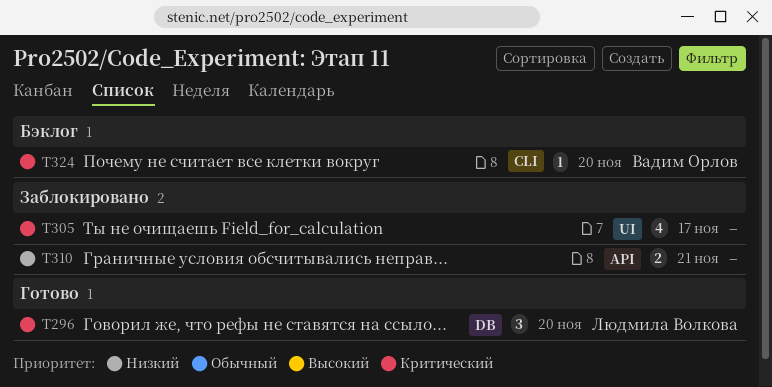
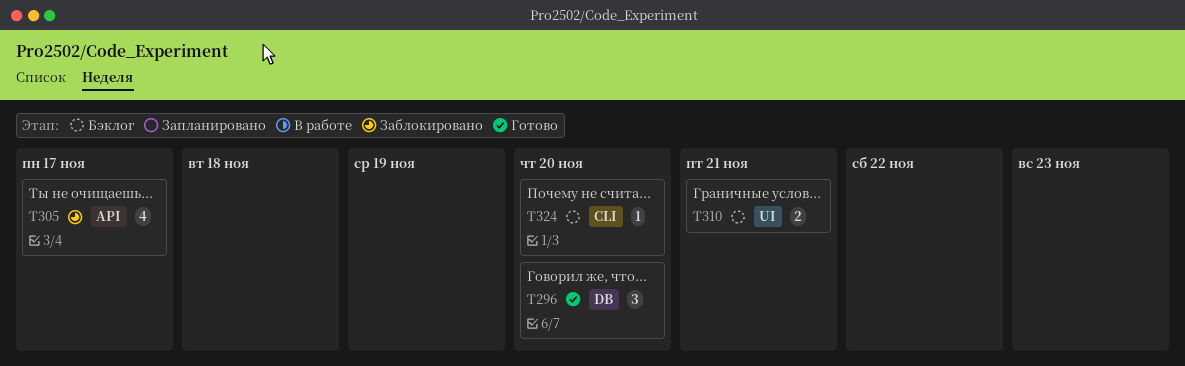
T305, label: UI -> API
T310, status: Заблокировано -> Бэклог
T310, label: API -> UI

